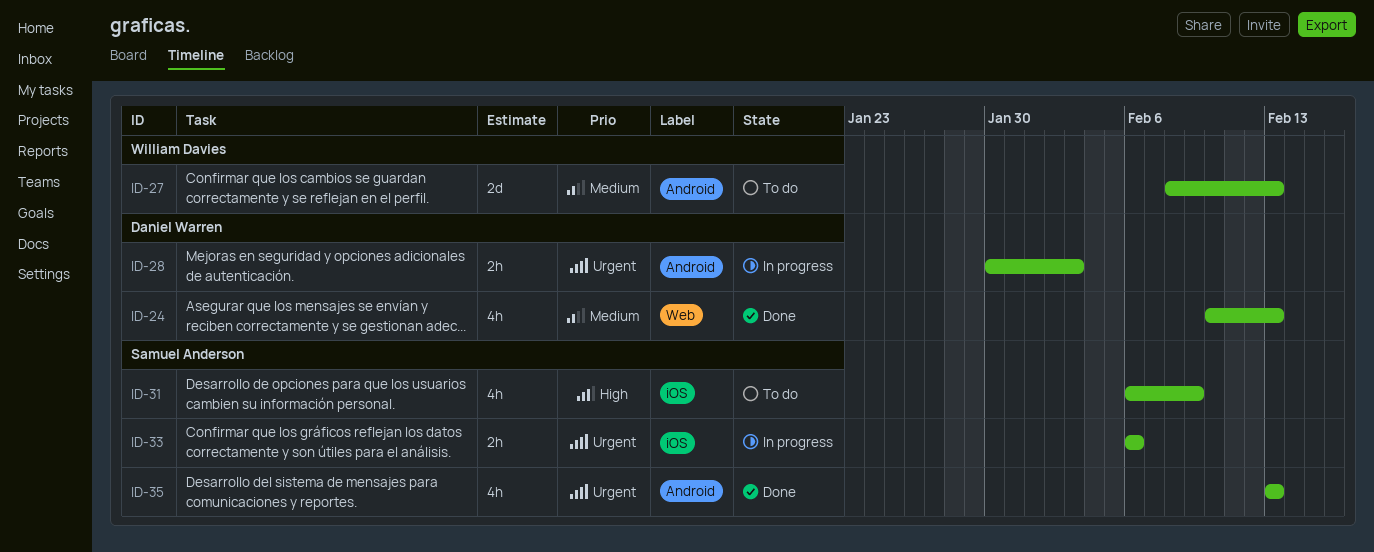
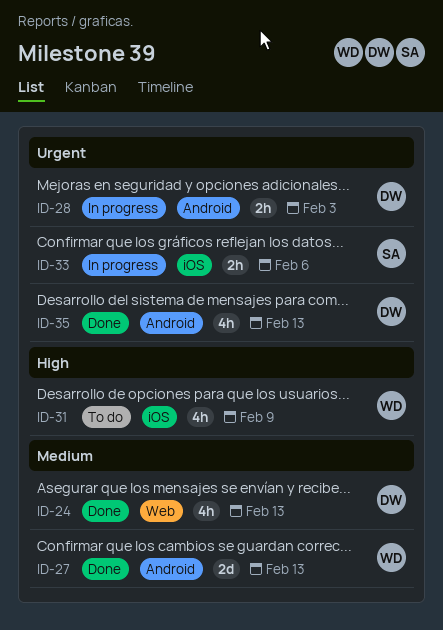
ID-27, status: To do -> Done
ID-31, owner: Samuel Anderson -> William Davies
ID-35, owner: Samuel Anderson -> Daniel Warren

